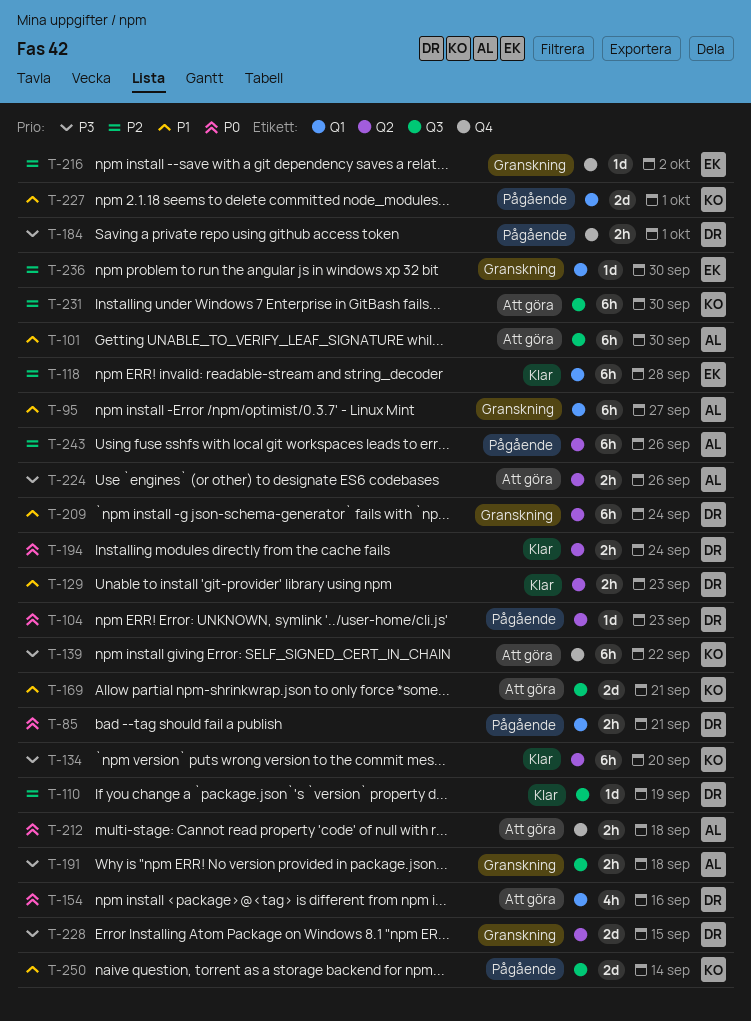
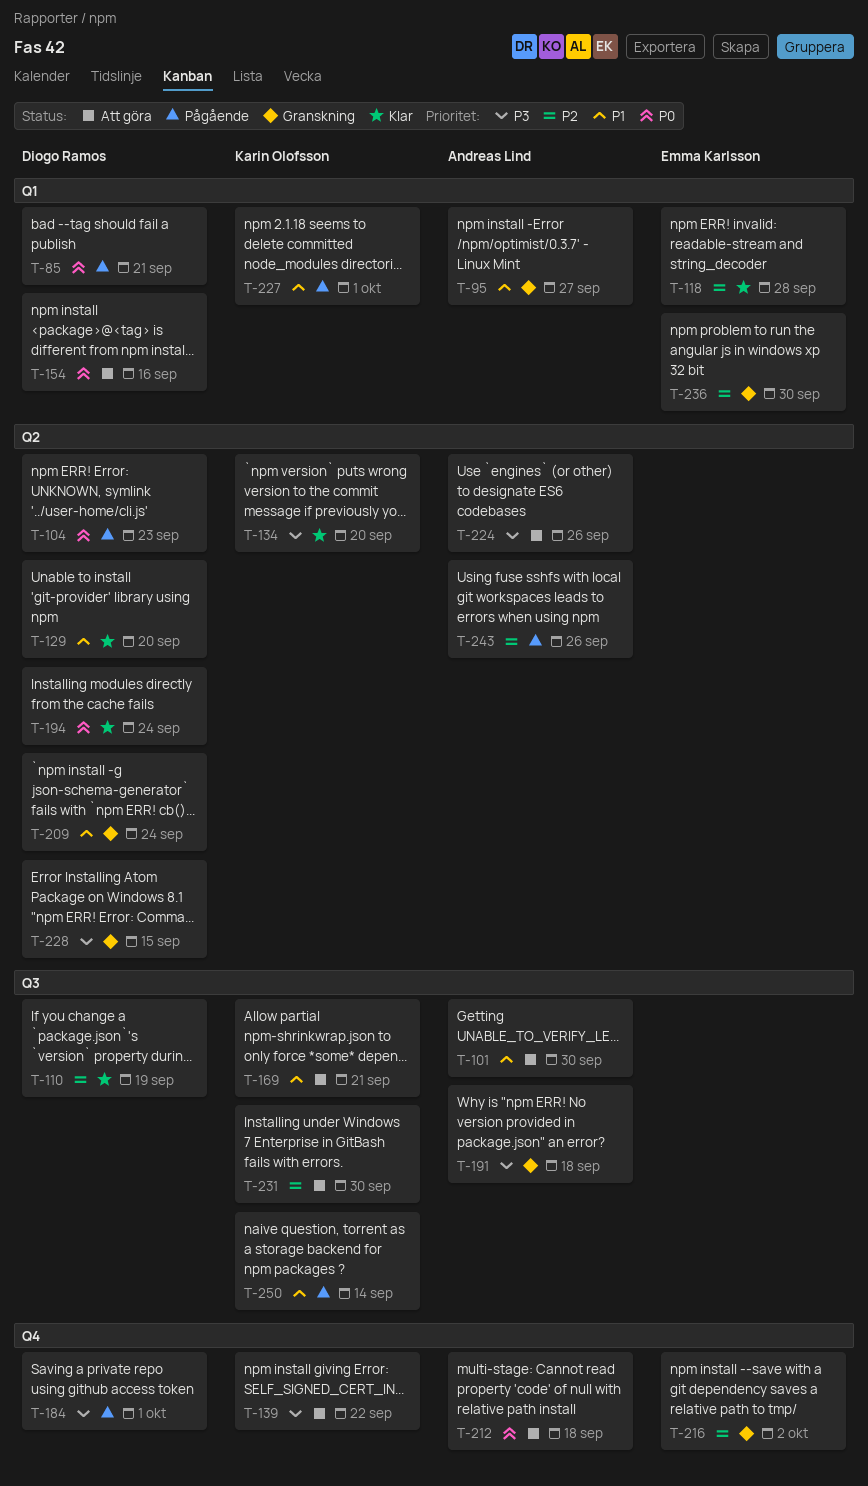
T-129, due: Sep 23 -> Sep 20

